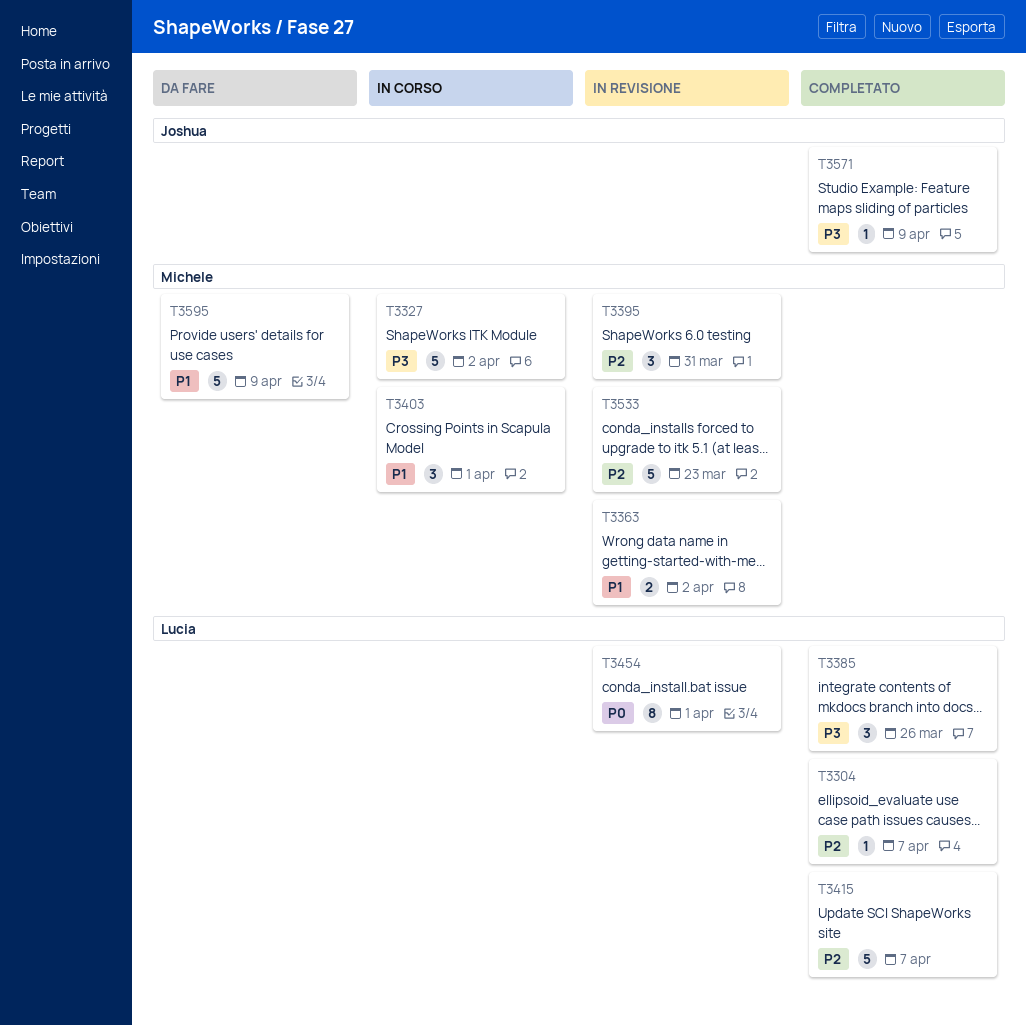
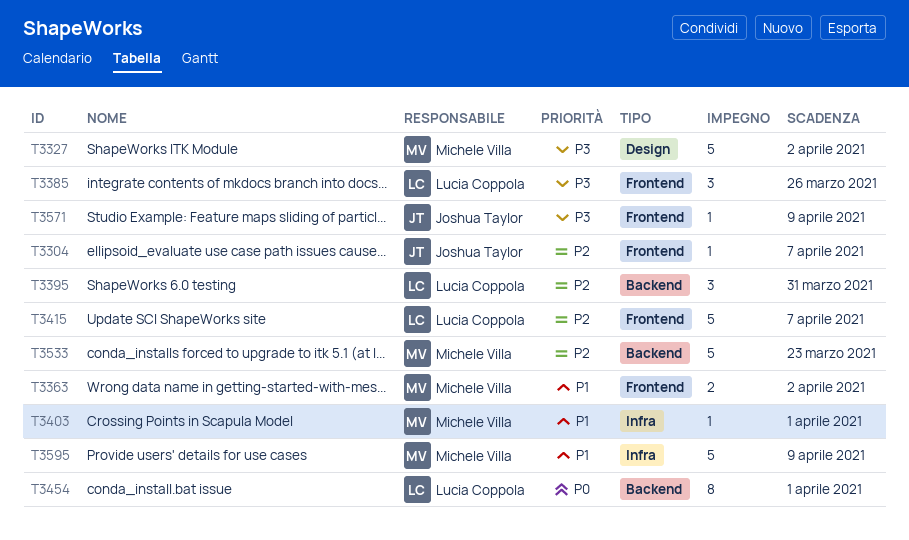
T3304, owner: Lucia Coppola -> Joshua Taylor
T3395, owner: Michele Villa -> Lucia Coppola
T3403, estimate: 3 -> 1

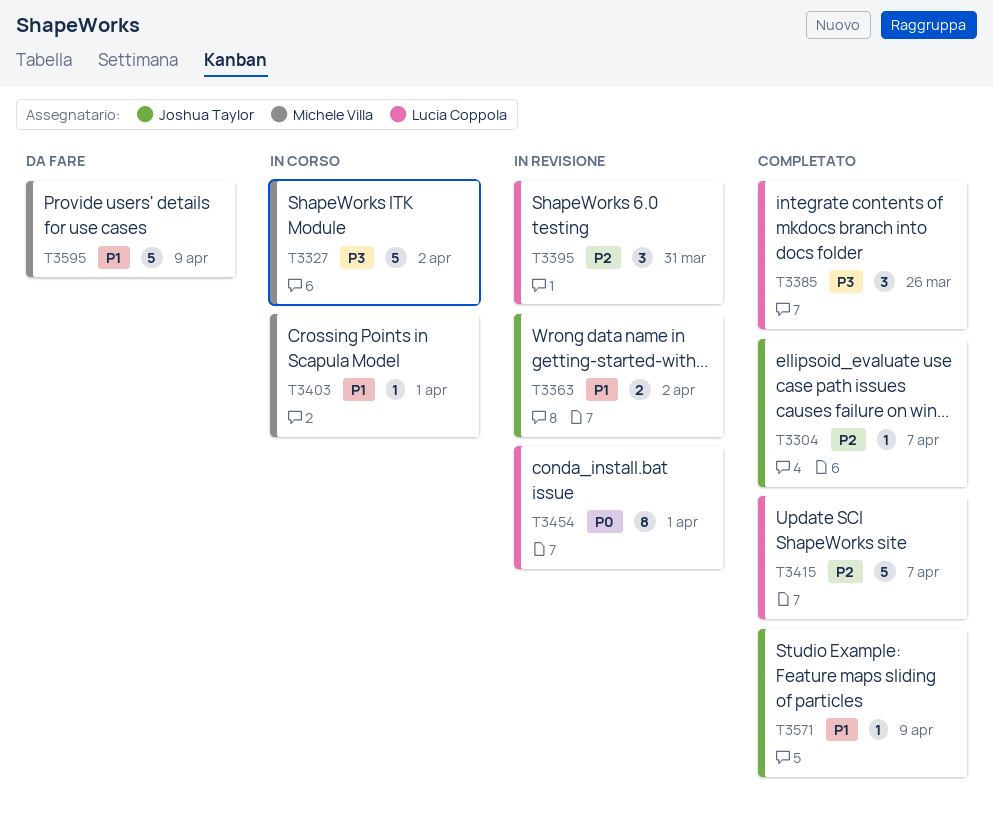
T3363, owner: Michele Villa -> Joshua Taylor
T3533: present -> none
T3571, priority: P3 -> P1

